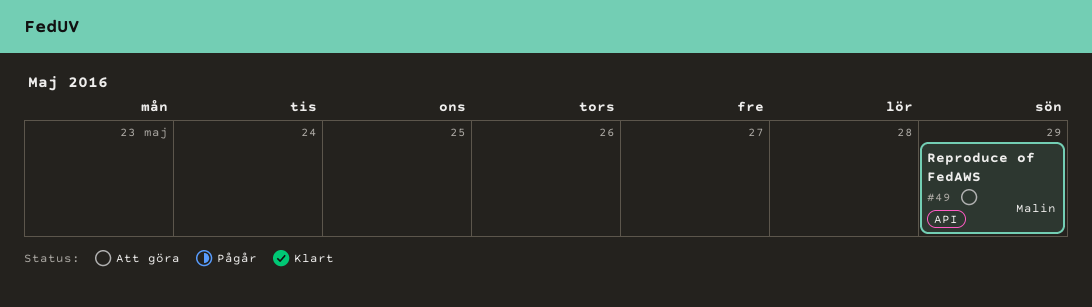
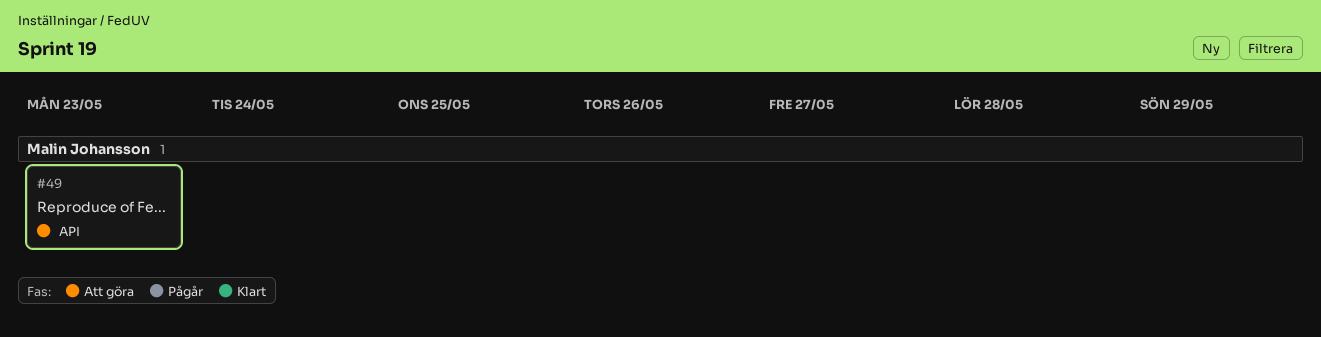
#49, due: May 29 -> May 23

